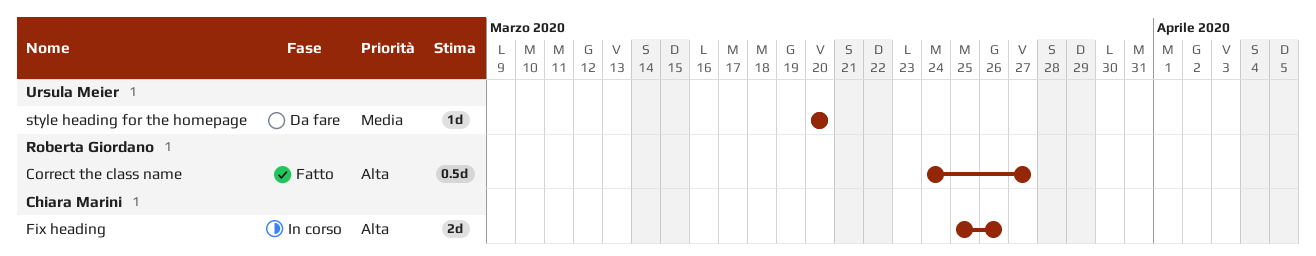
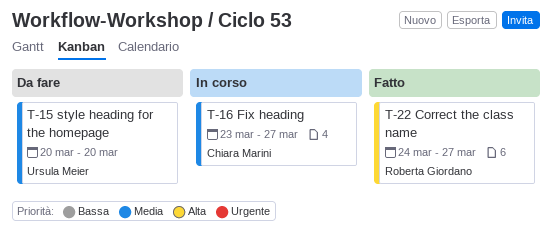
Fix heading, priority: Alta -> Media
Fix heading, start: Mar 25 -> Mar 23
Fix heading, due: Mar 26 -> Mar 27

